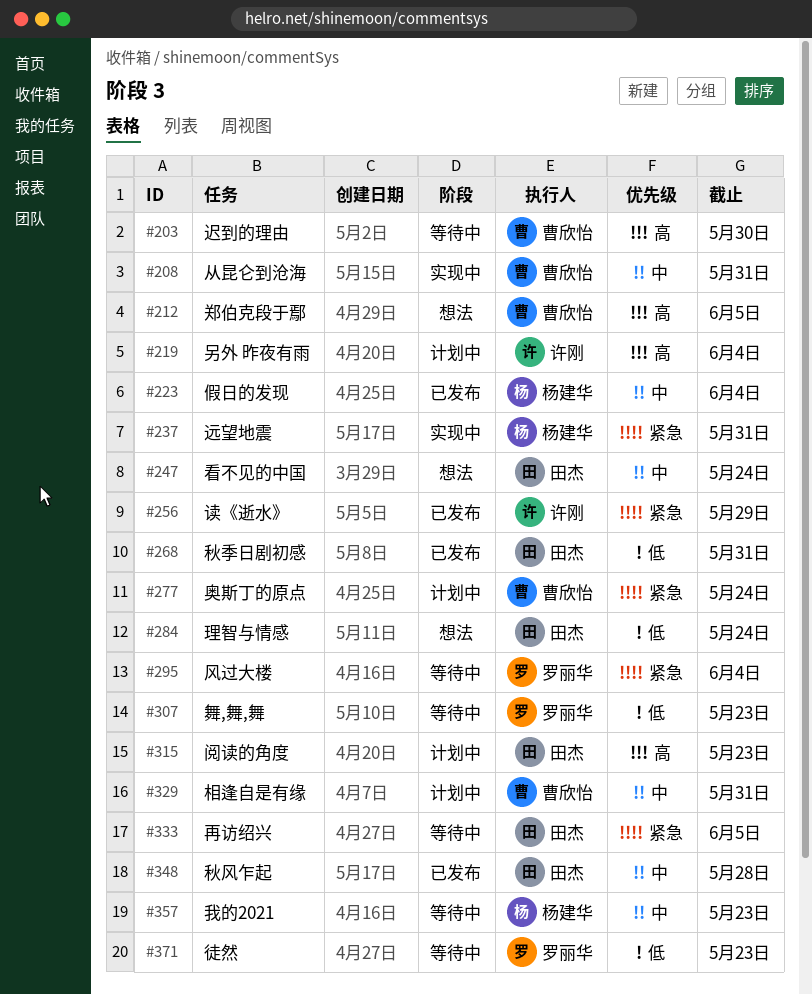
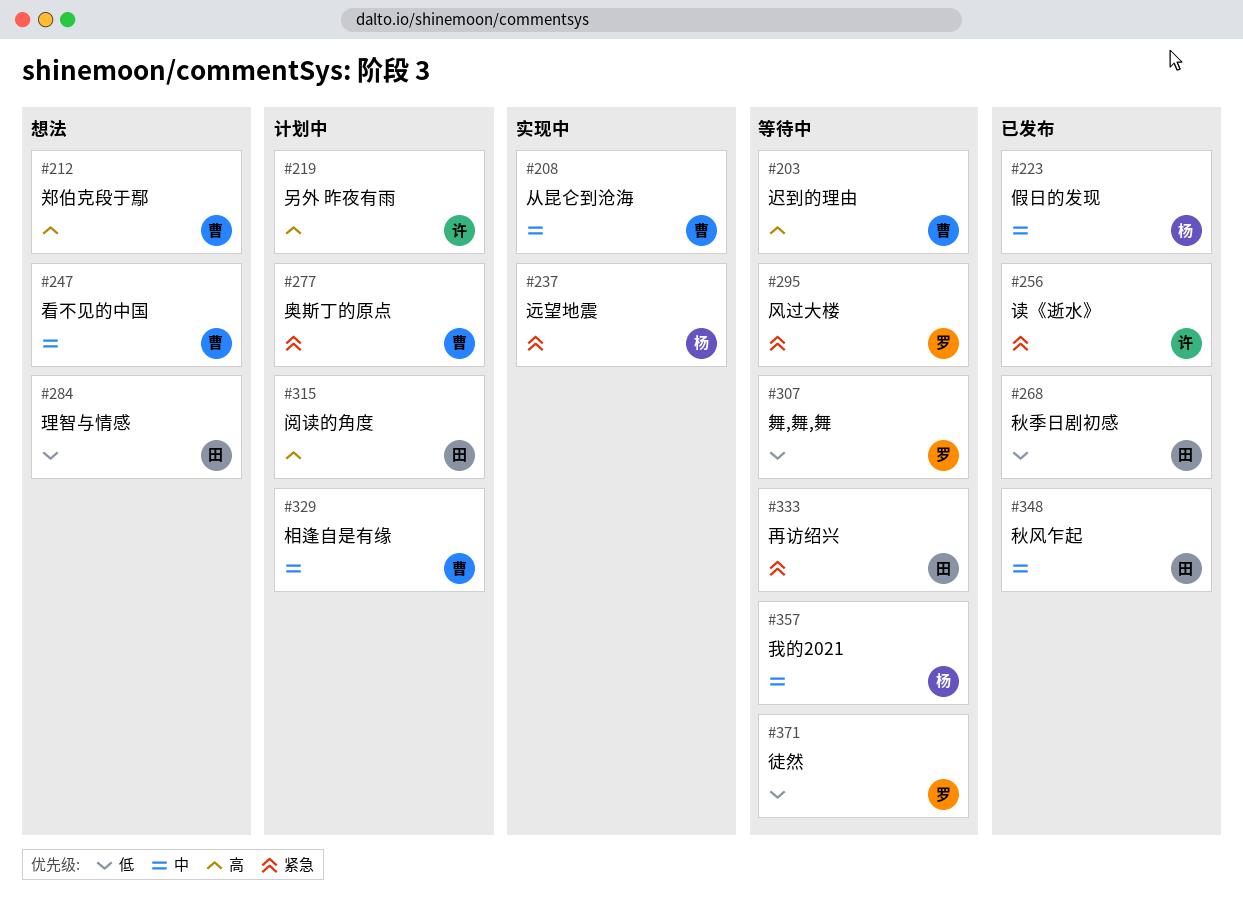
#247, owner: 田杰 -> 曹欣怡

